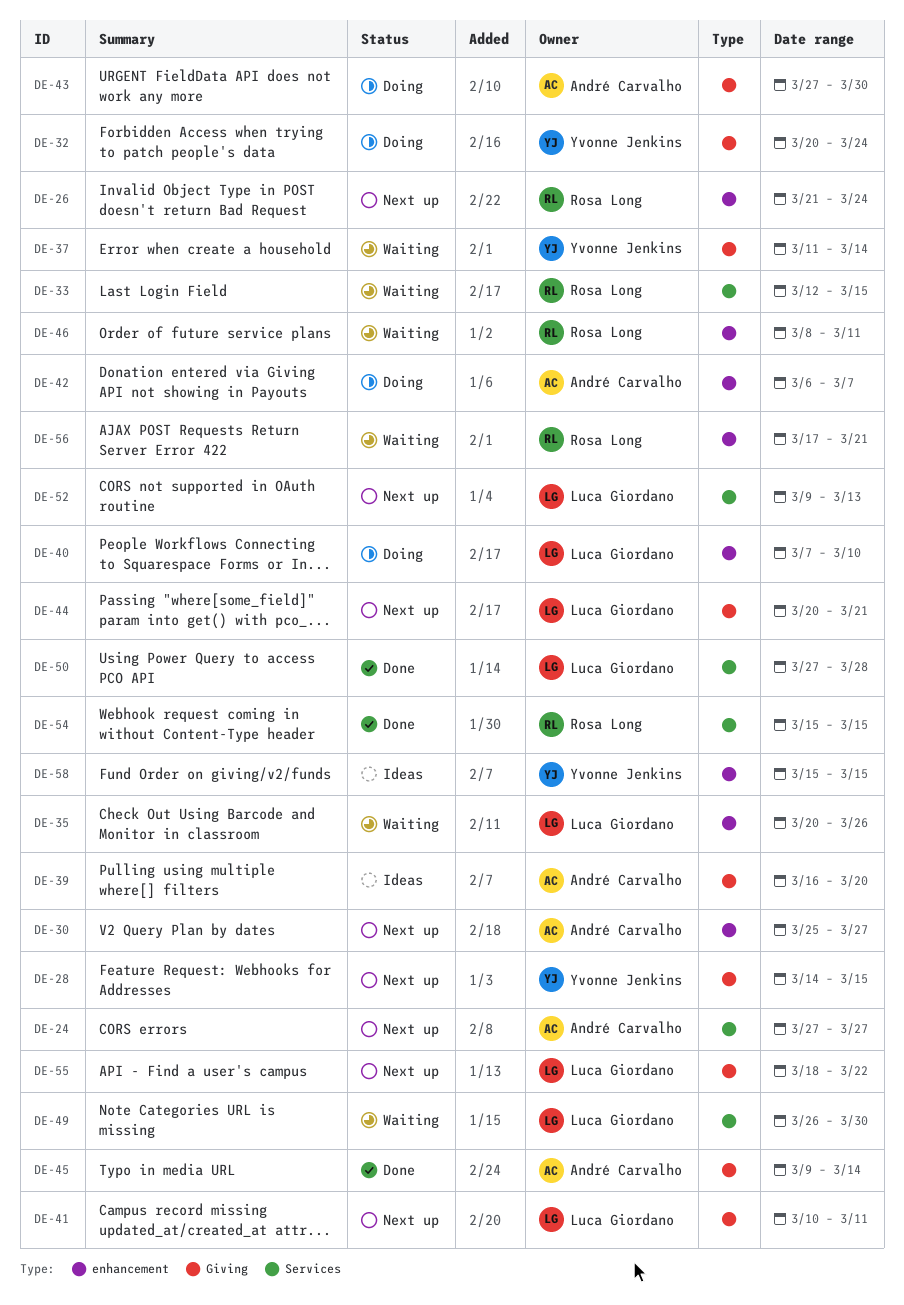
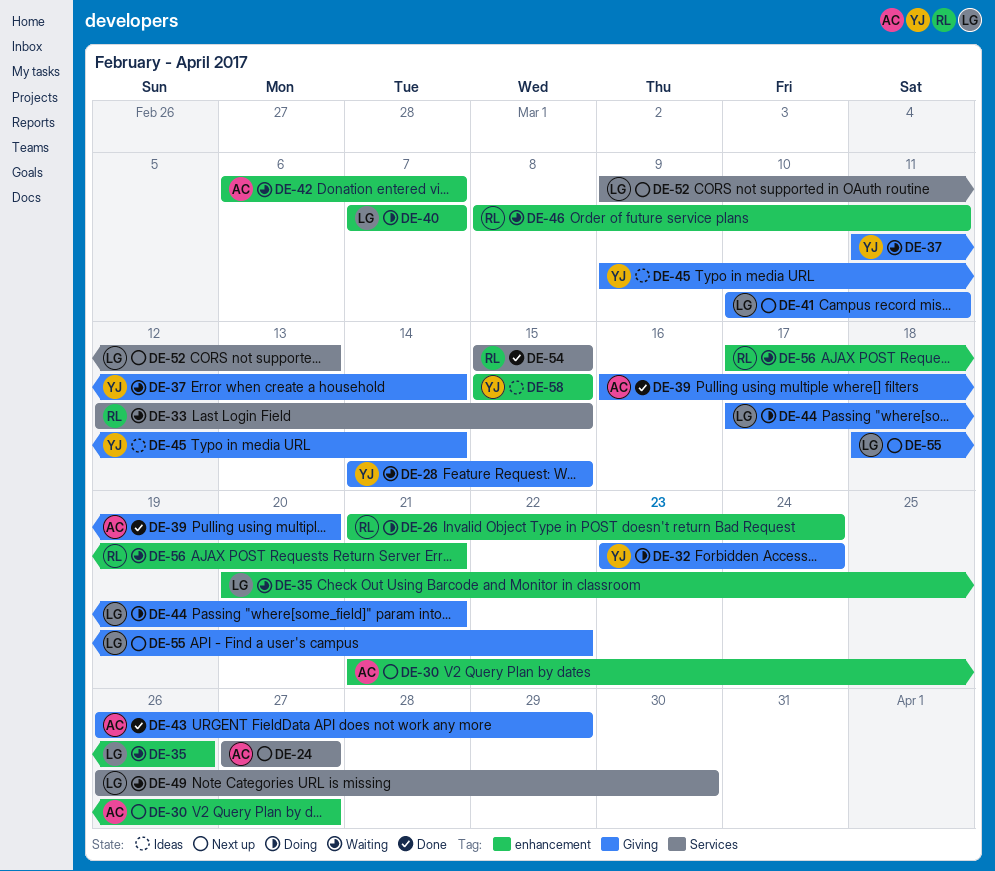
DE-26, status: Next up -> Doing
DE-28, status: Next up -> Waiting
DE-30, start: Mar 25 -> Mar 21
DE-32, start: Mar 20 -> Mar 23
DE-39, status: Ideas -> Done
DE-40, due: Mar 10 -> Mar 7
DE-42, status: Doing -> Waiting
DE-43, status: Doing -> Done
DE-43, start: Mar 27 -> Mar 26
DE-43, due: Mar 30 -> Mar 29
DE-44, status: Next up -> Doing
DE-44, start: Mar 20 -> Mar 17
DE-45, status: Done -> Ideas
DE-45, owner: André Carvalho -> Yvonne Jenkins
DE-50: present -> none

